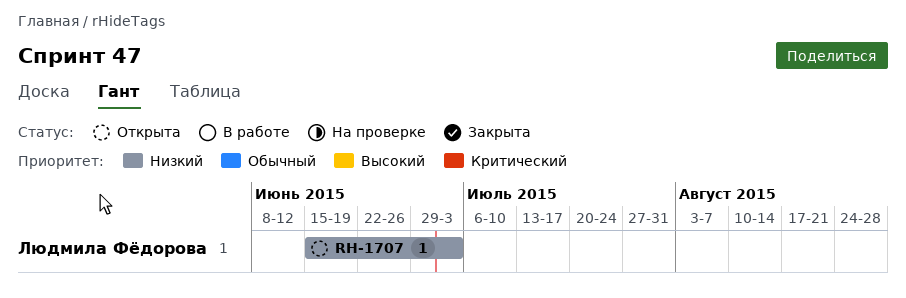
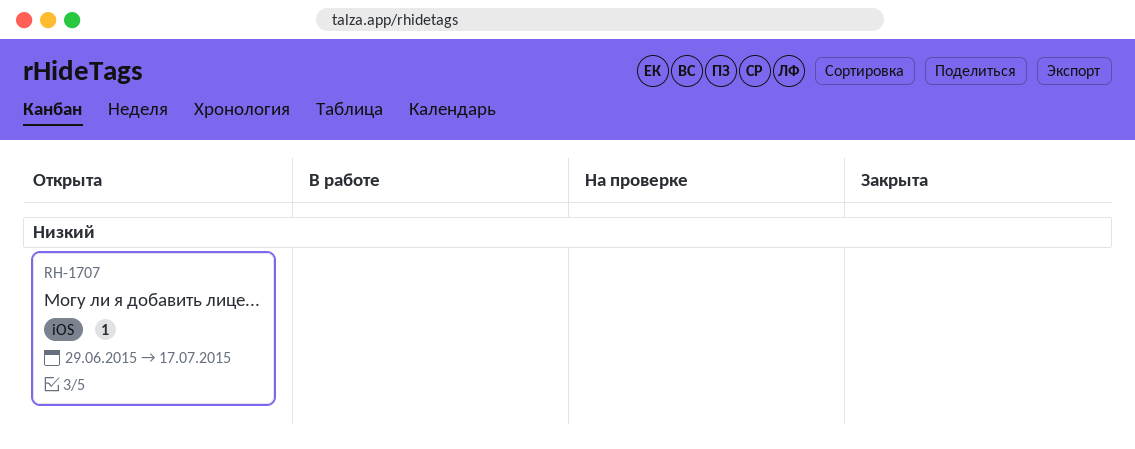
RH-1707, start: Jun 15 -> Jun 29
RH-1707, due: Jul 3 -> Jul 17

